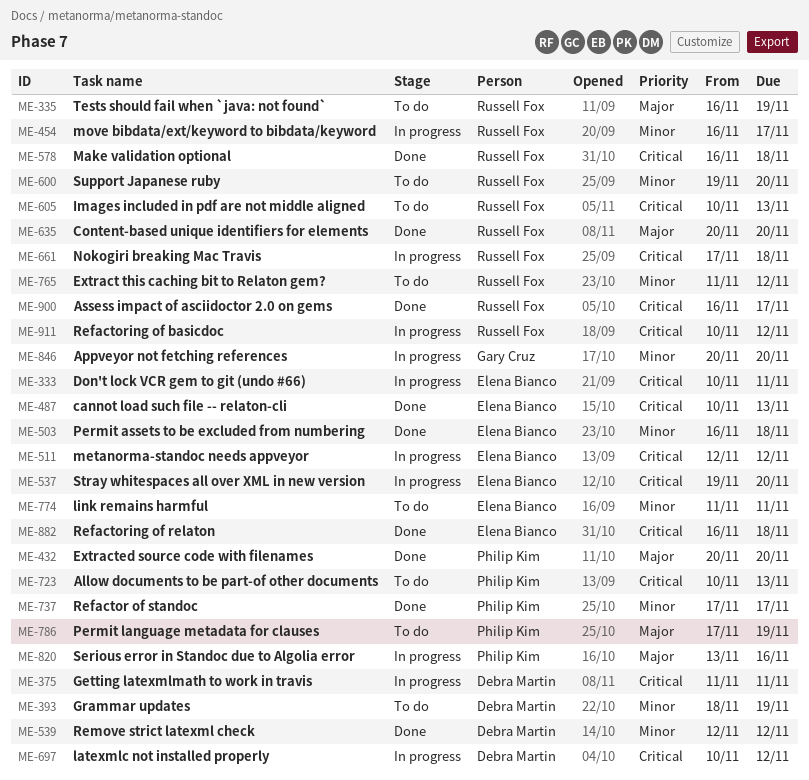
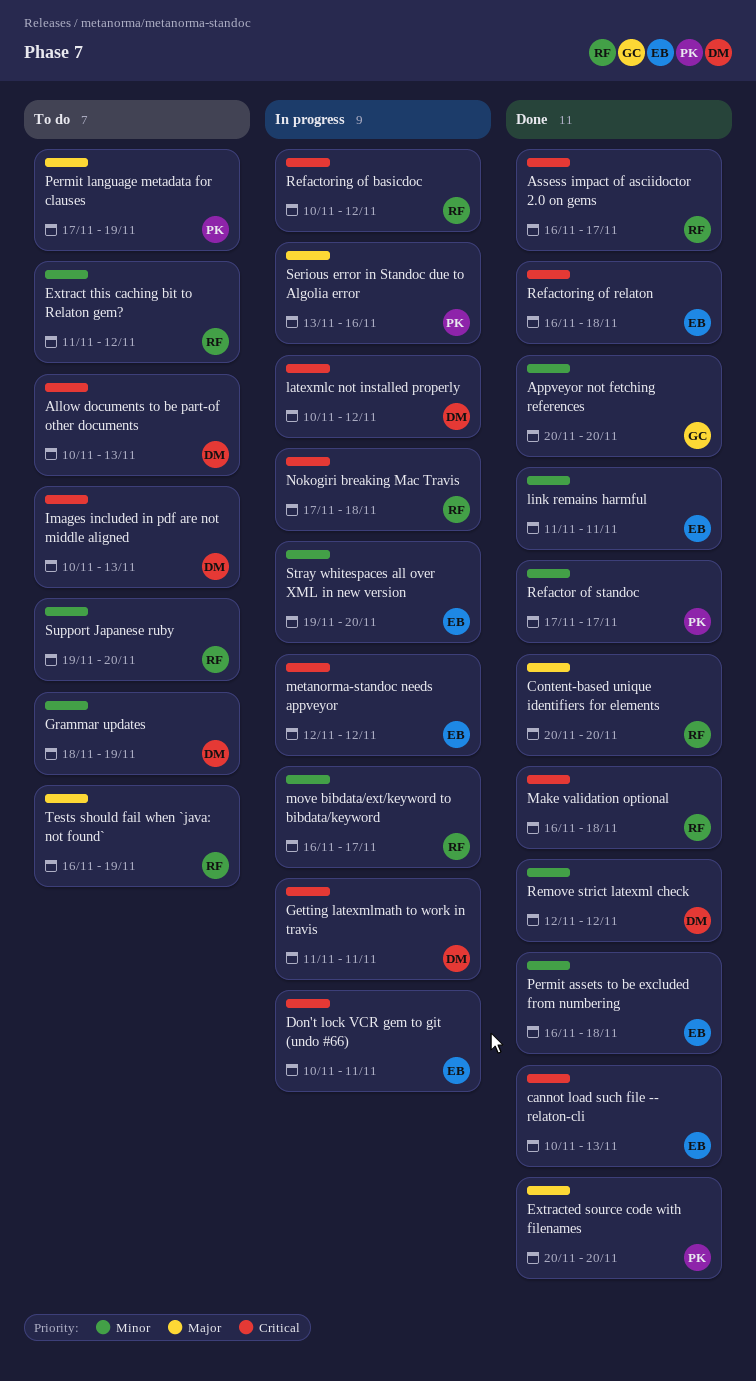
Allow documents to be part-of other documents, owner: Philip Kim -> Debra Martin
Appveyor not fetching references, status: In progress -> Done
Images included in pdf are not middle aligned, owner: Russell Fox -> Debra Martin
link remains harmful, status: To do -> Done
Stray whitespaces all over XML in new version, priority: Critical -> Minor

